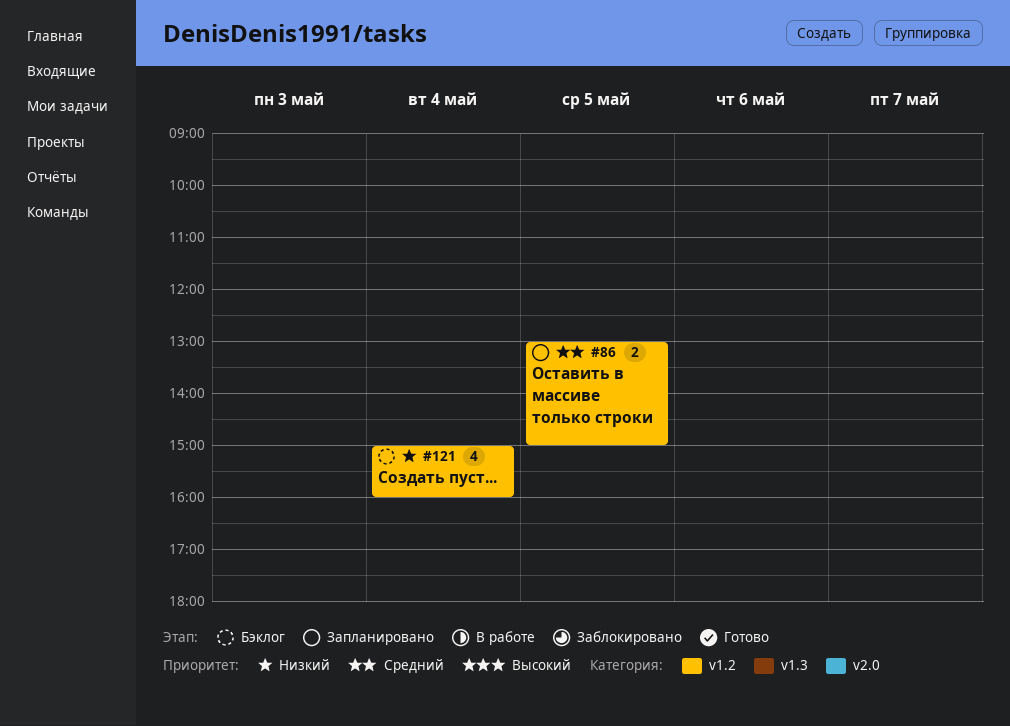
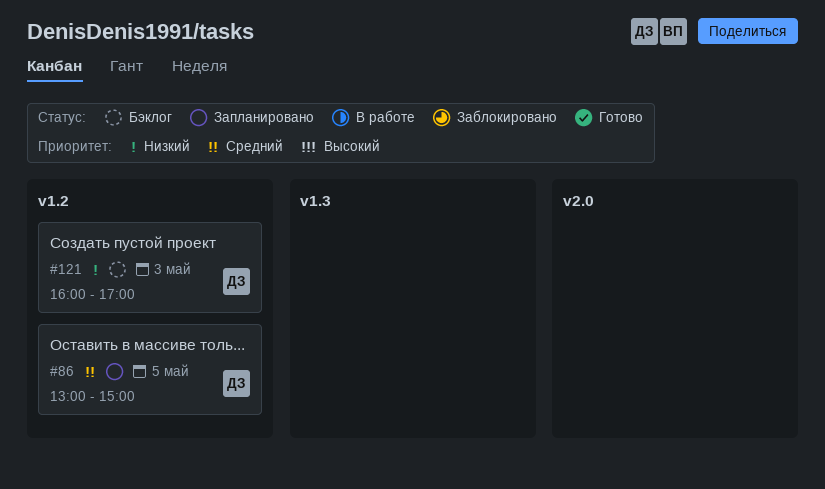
#121, day: May 4 -> May 3
#121, begins: 15:00 -> 16:00
#121, ends: 16:00 -> 17:00

